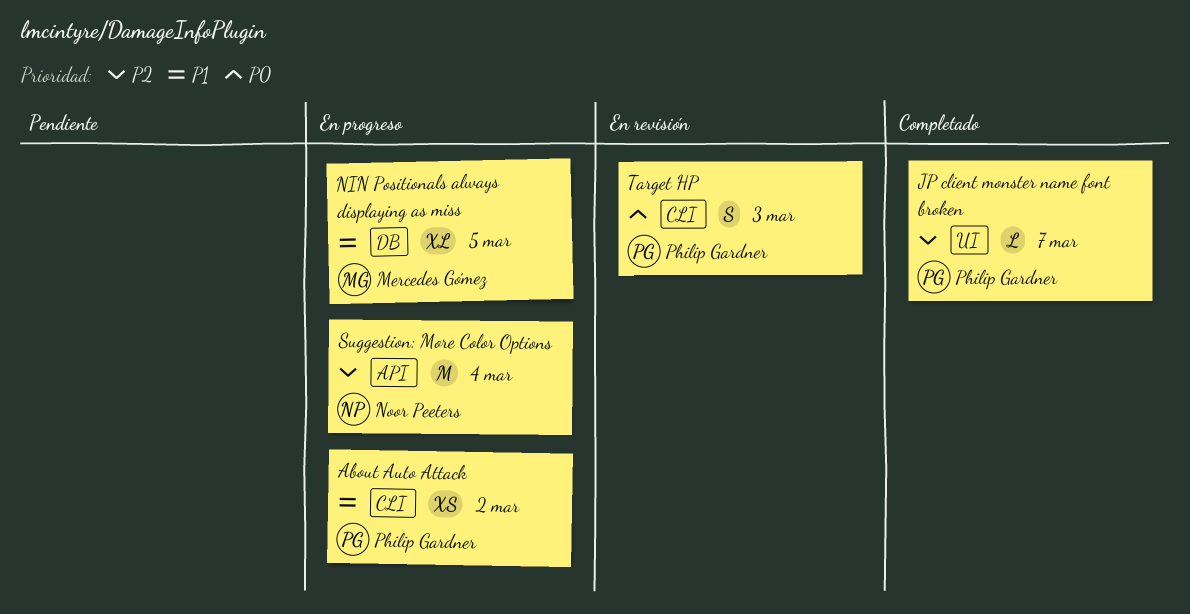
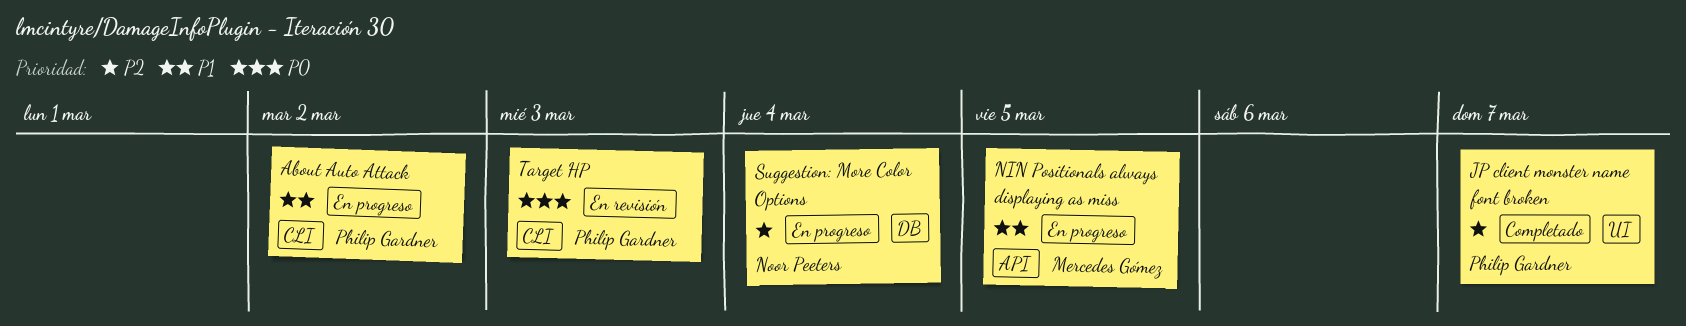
NIN Positionals always displaying as miss, label: DB -> API
Suggestion: More Color Options, label: API -> DB

